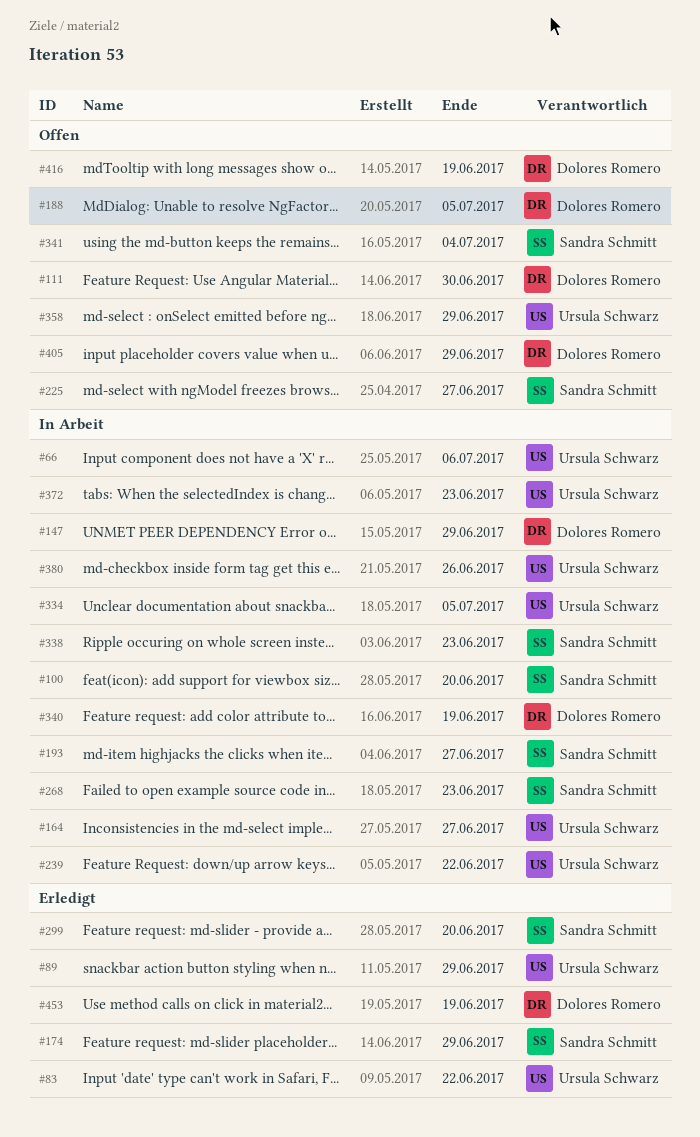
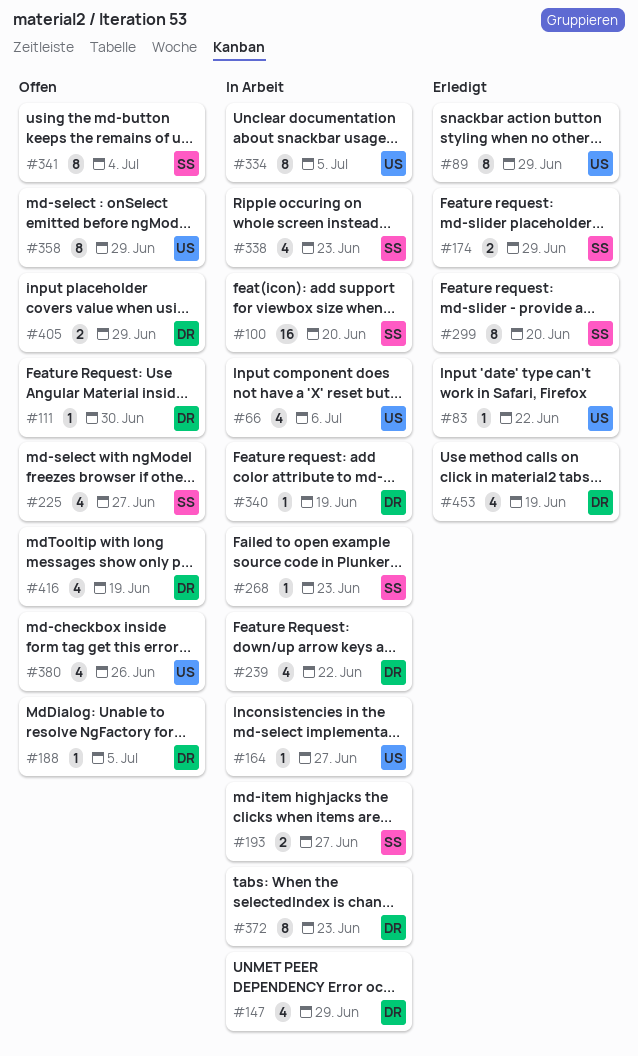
#239, owner: Ursula Schwarz -> Dolores Romero
#372, owner: Ursula Schwarz -> Dolores Romero
#380, status: In Arbeit -> Offen

